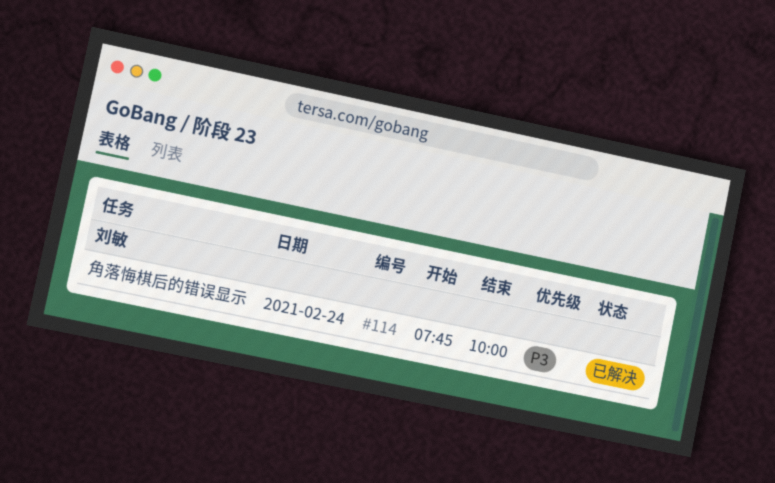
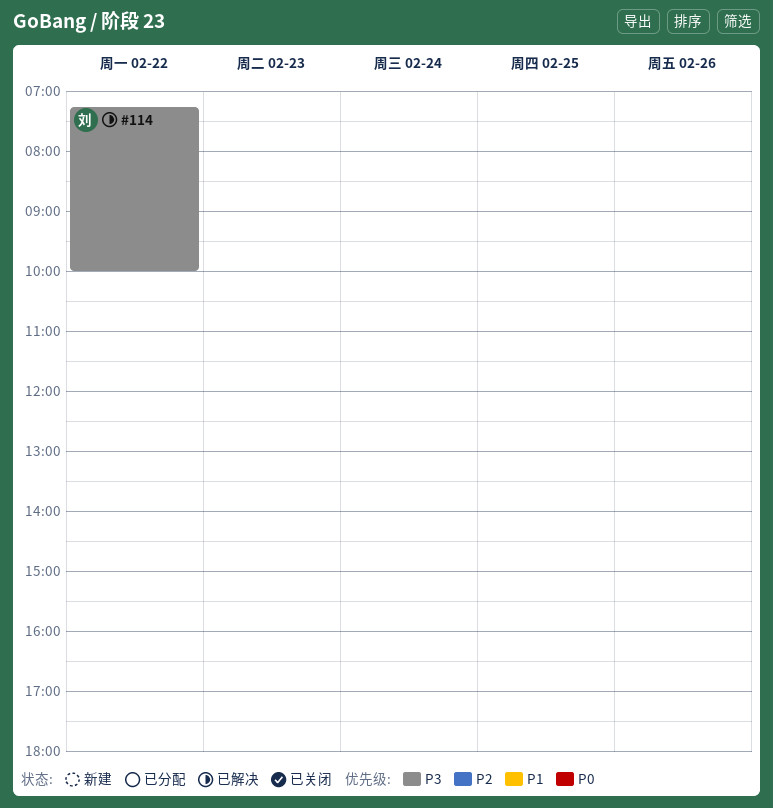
#114, day: Feb 24 -> Feb 22
#114, begins: 07:45 -> 07:15

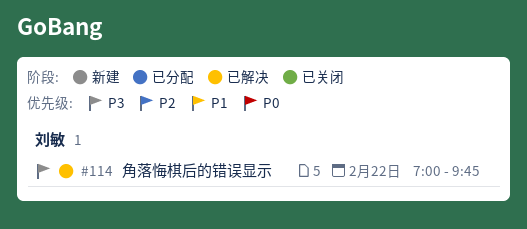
#114, begins: 07:15 -> 07:00
#114, ends: 10:00 -> 09:45

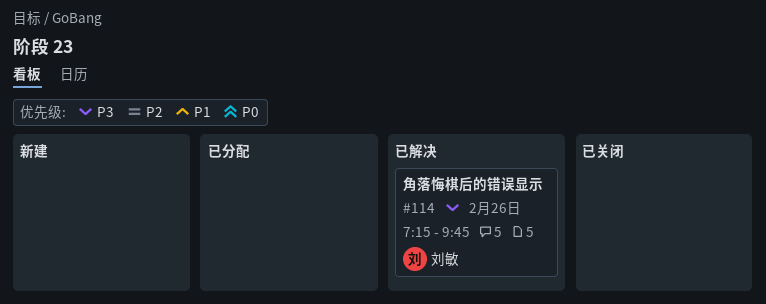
#114, day: Feb 22 -> Feb 26
#114, begins: 07:00 -> 07:15

